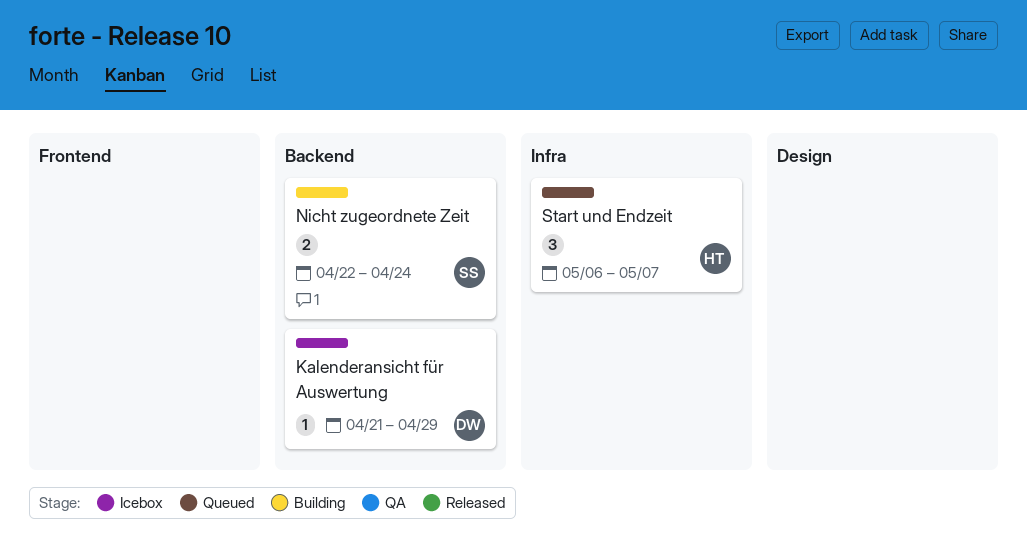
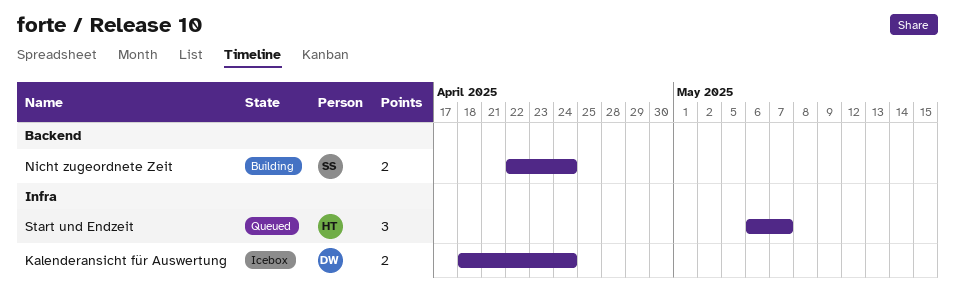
Kalenderansicht für Auswertung, label: Backend -> Infra
Kalenderansicht für Auswertung, estimate: 1 -> 2
Kalenderansicht für Auswertung, start: Apr 21 -> Apr 18
Kalenderansicht für Auswertung, due: Apr 29 -> Apr 24

